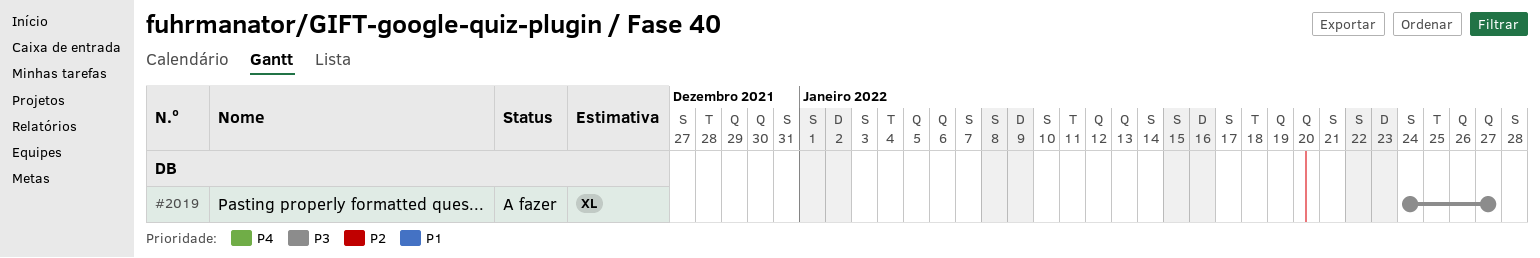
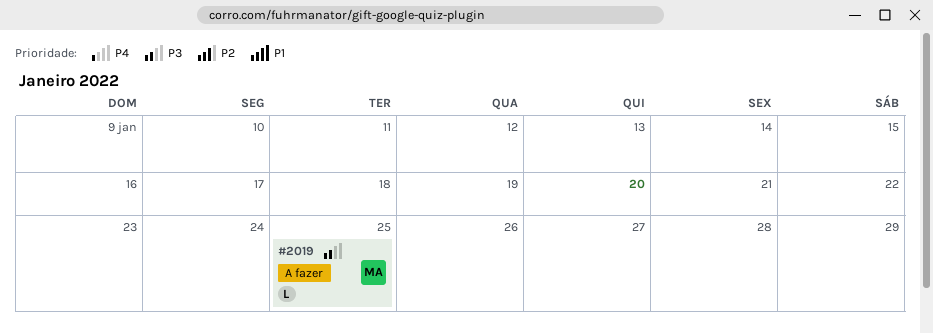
#2019, estimate: XL -> L
#2019, due: Jan 27 -> Jan 25

